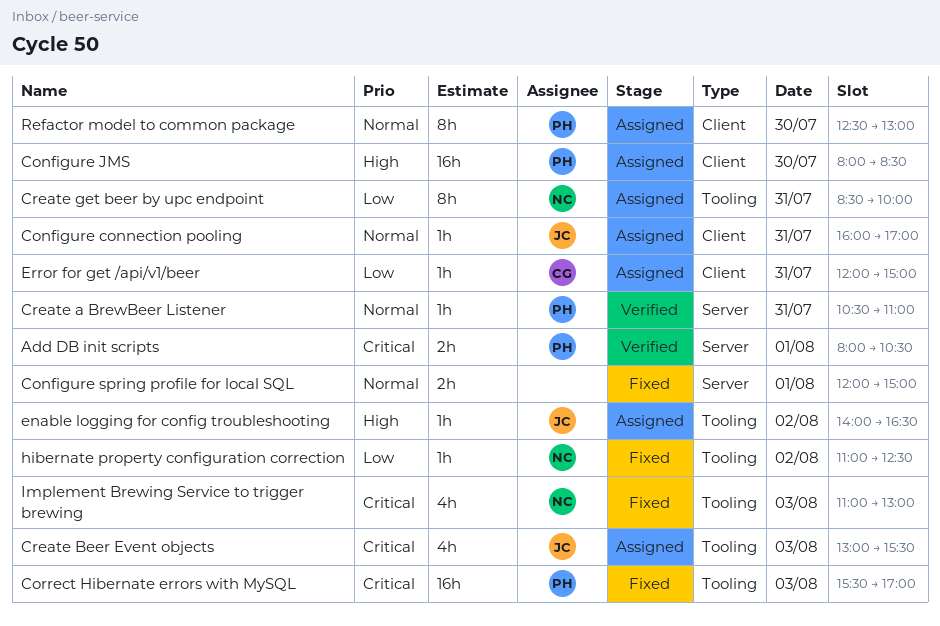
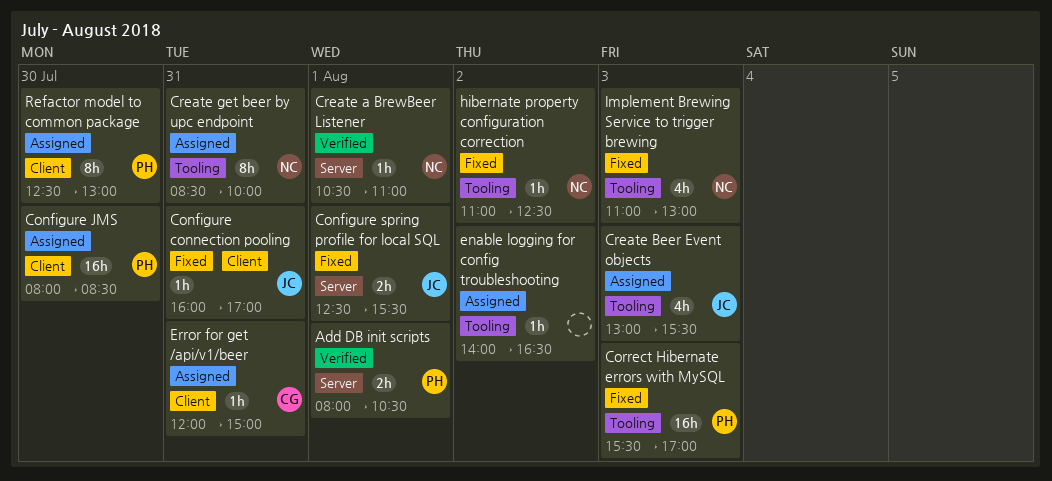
Configure connection pooling, status: Assigned -> Fixed
Configure spring profile for local SQL, owner: none -> JC
Configure spring profile for local SQL, begins: 12:00 -> 12:30
Configure spring profile for local SQL, ends: 15:00 -> 15:30
Create a BrewBeer Listener, owner: PH -> NC
Create a BrewBeer Listener, day: Jul 31 -> Aug 1
enable logging for config troubleshooting, owner: JC -> none

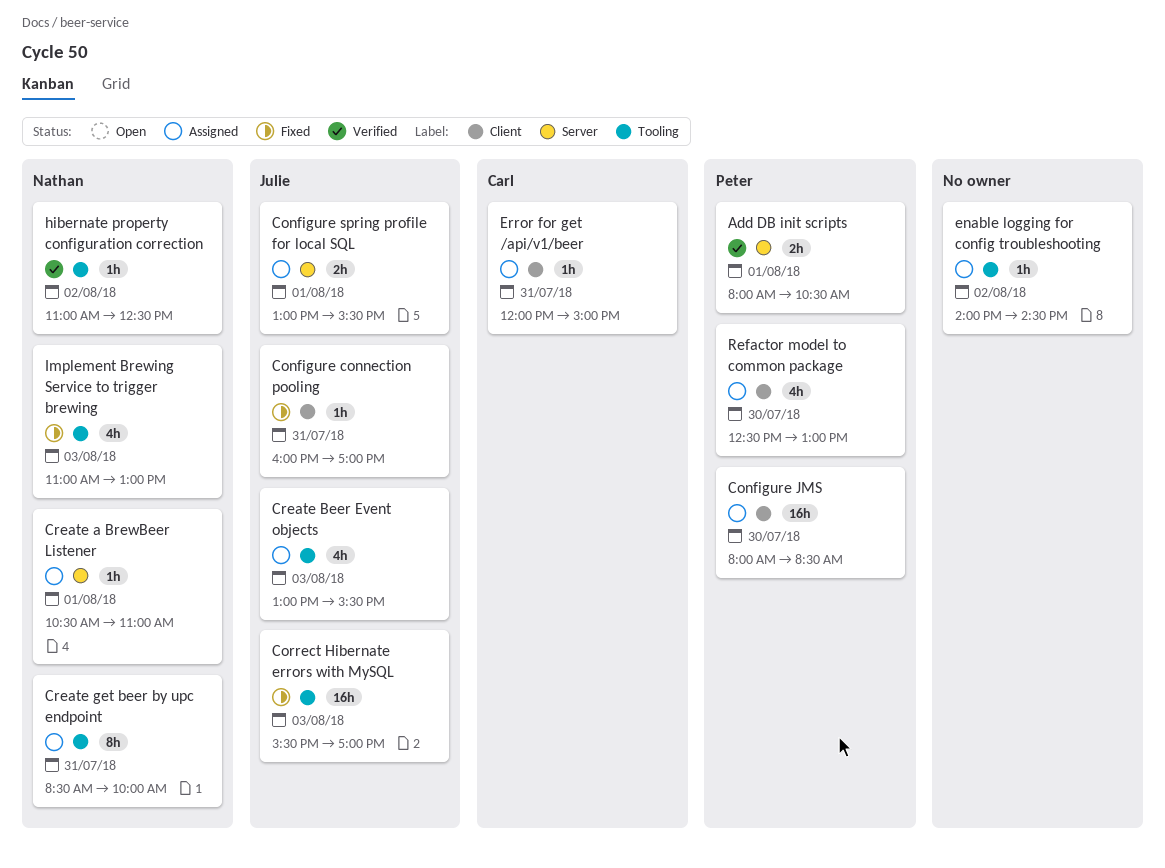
Configure spring profile for local SQL, status: Fixed -> Assigned
Configure spring profile for local SQL, begins: 12:30 -> 13:00
Correct Hibernate errors with MySQL, owner: Peter -> Julie
Create a BrewBeer Listener, status: Verified -> Assigned
enable logging for config troubleshooting, ends: 16:30 -> 14:30
hibernate property configuration correction, status: Fixed -> Verified
Refactor model to common package, estimate: 8h -> 4h

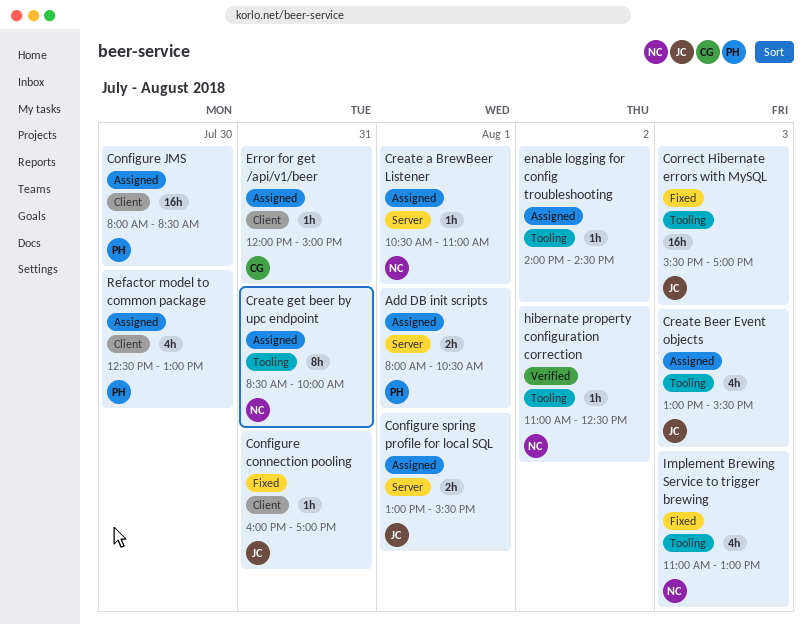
Add DB init scripts, status: Verified -> Assigned

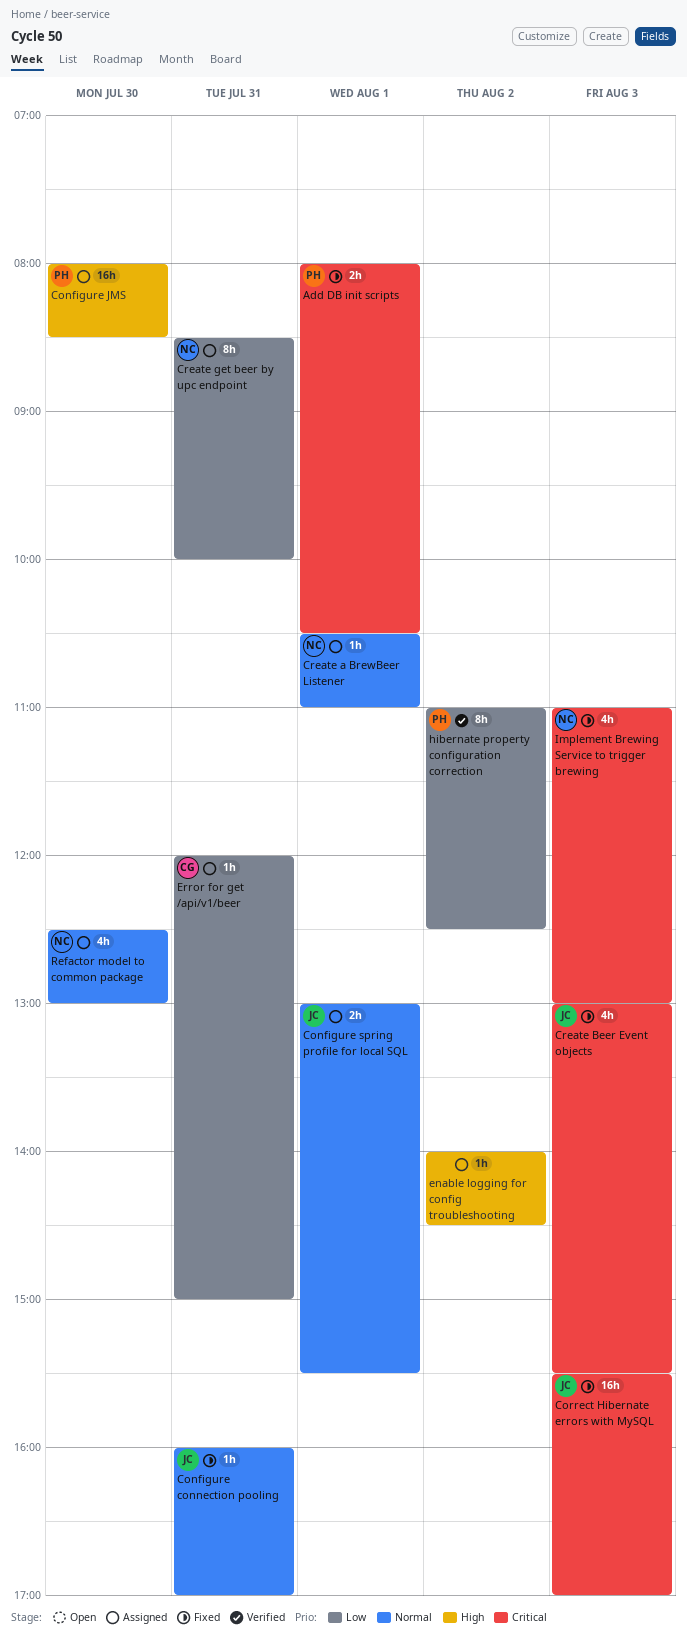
Add DB init scripts, status: Assigned -> Fixed
Create Beer Event objects, status: Assigned -> Fixed
hibernate property configuration correction, owner: NC -> PH
hibernate property configuration correction, estimate: 1h -> 8h
Refactor model to common package, owner: PH -> NC

